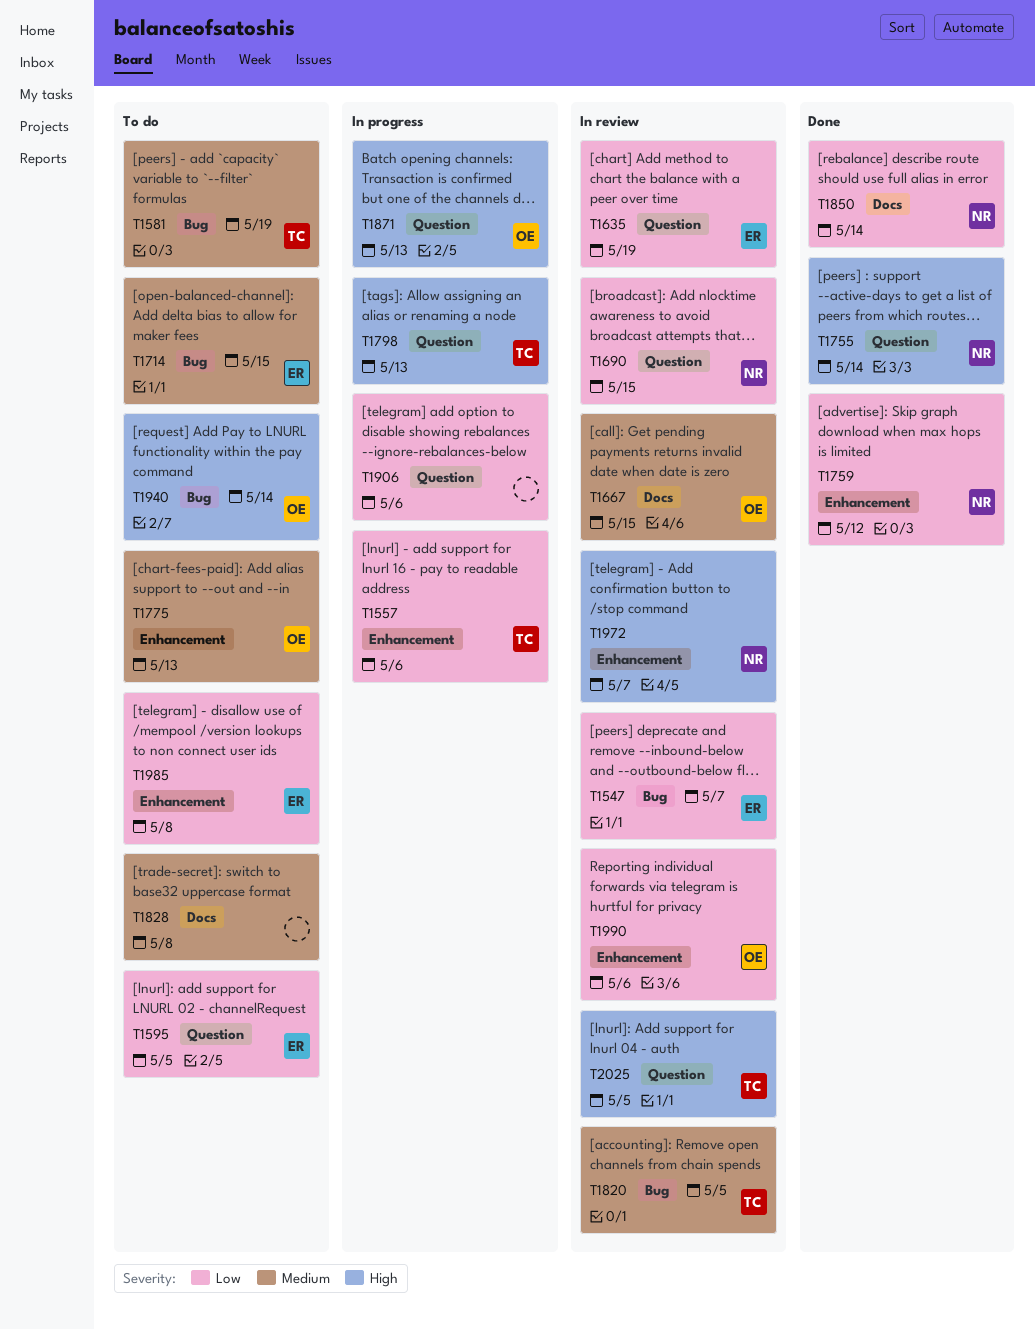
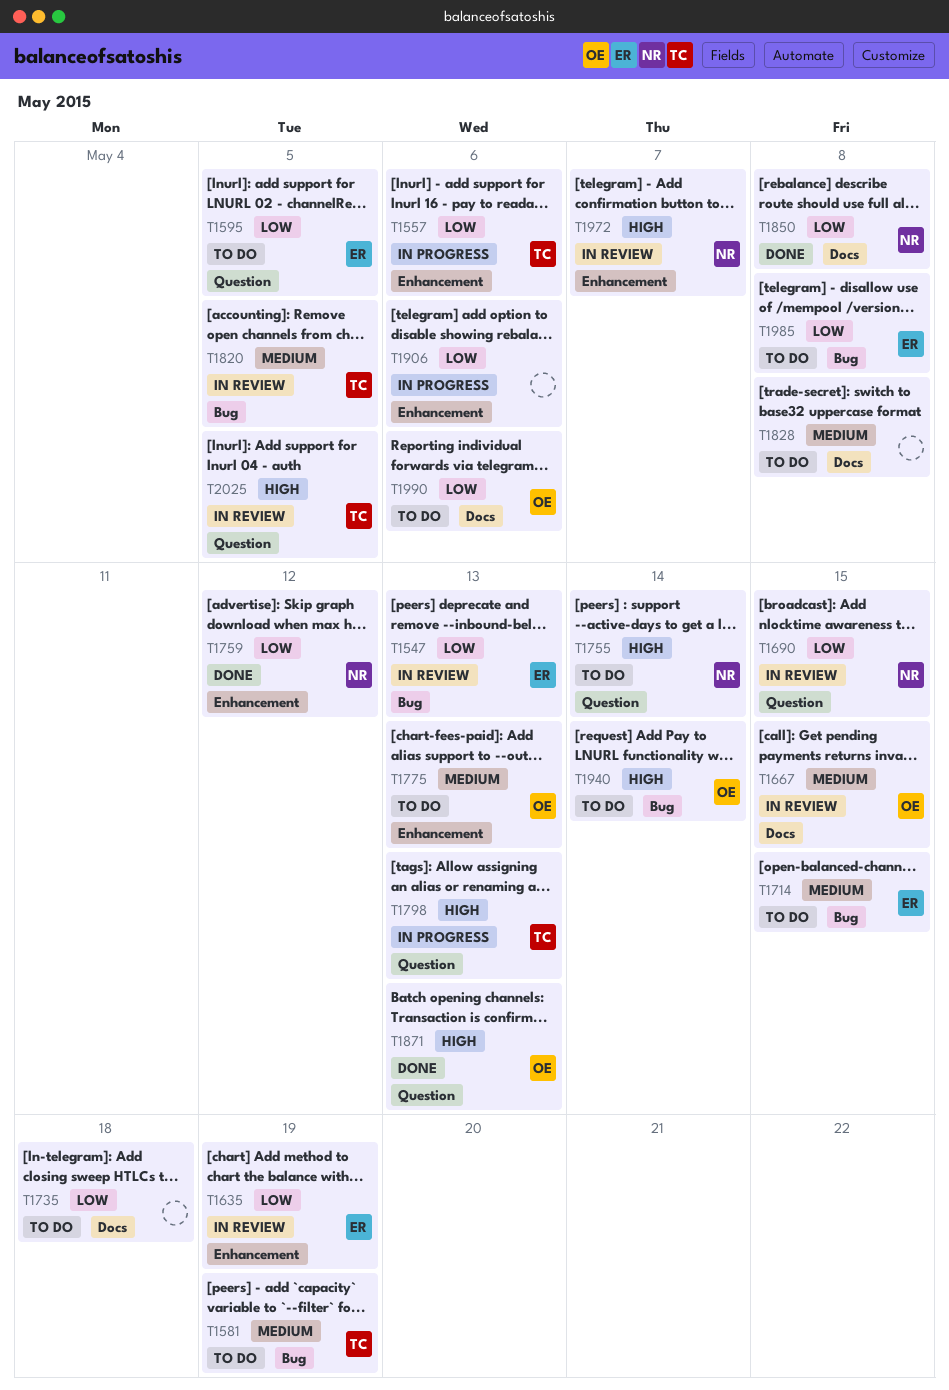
T1547, due: May 7 -> May 13
T1635, label: Question -> Enhancement
T1735: none -> present
T1755, status: Done -> To do
T1850, due: May 14 -> May 8
T1871, status: In progress -> Done
T1906, label: Question -> Enhancement
T1985, label: Enhancement -> Bug
T1990, status: In review -> To do
T1990, label: Enhancement -> Docs

